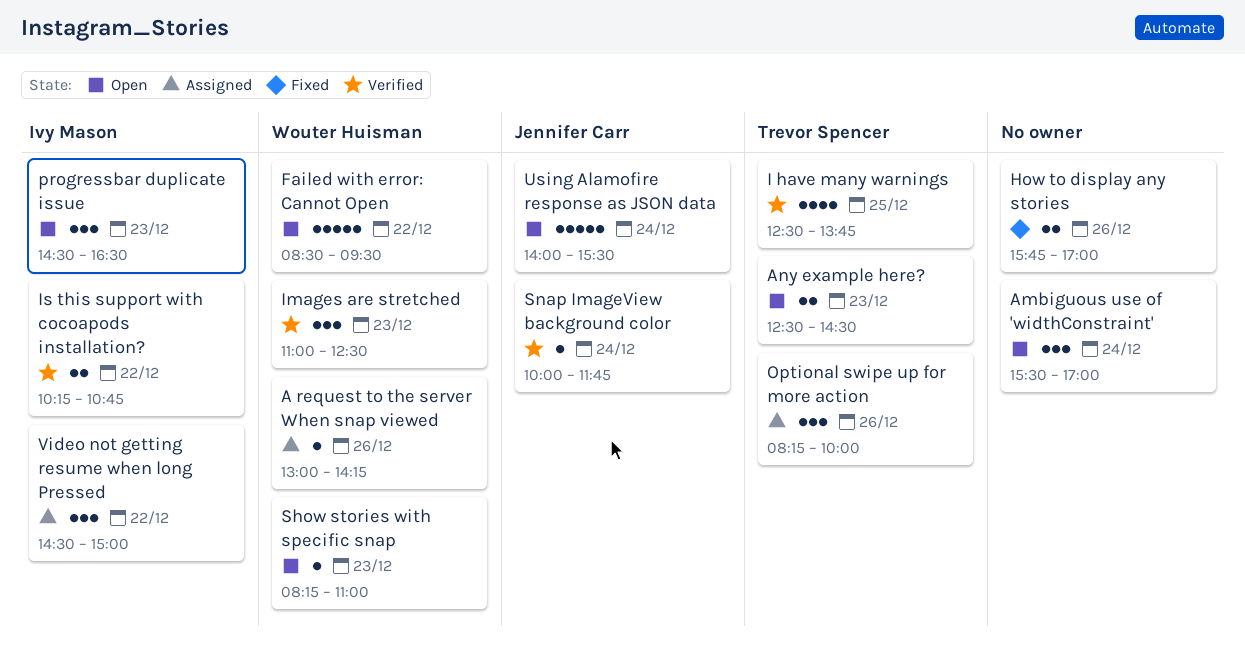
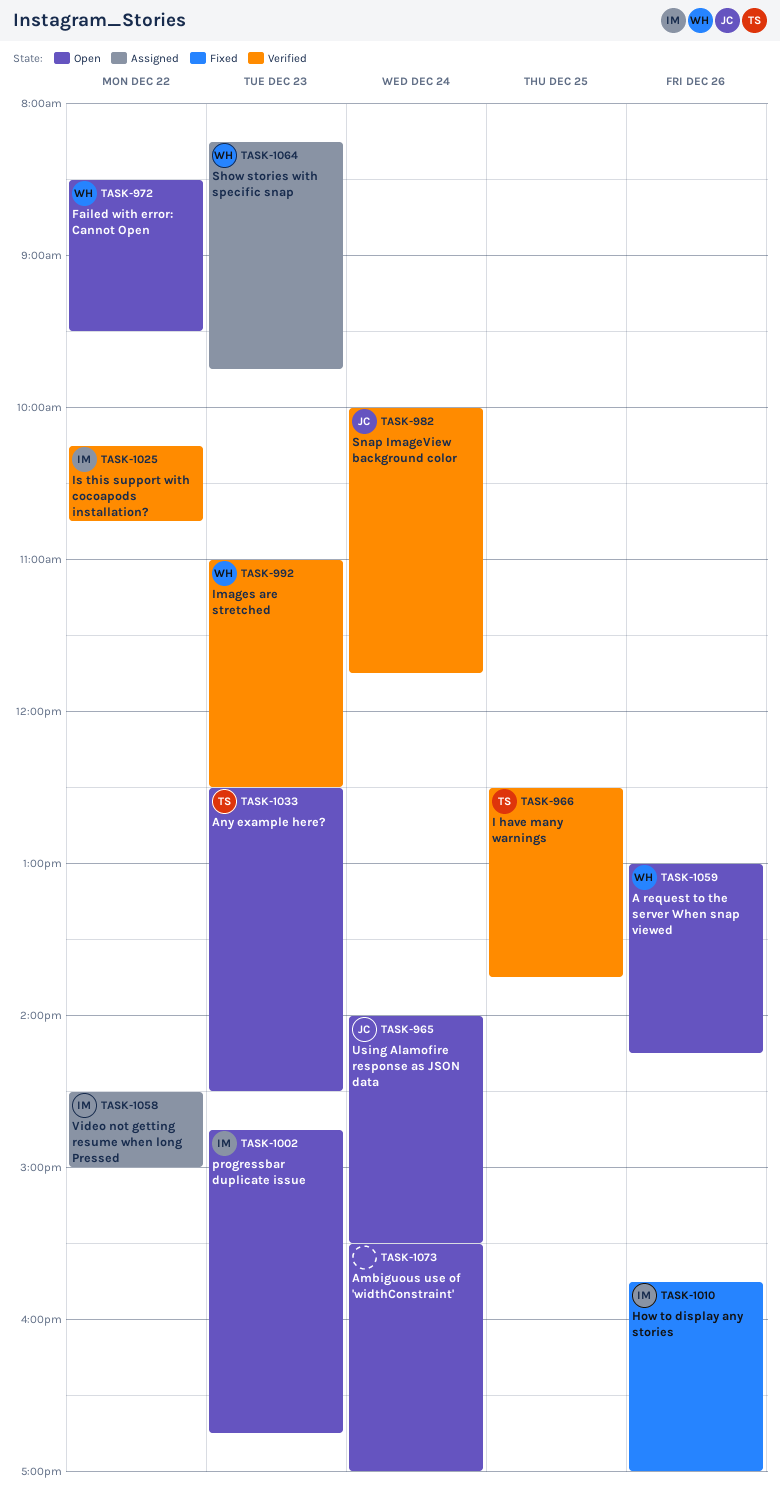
A request to the server When snap viewed, status: Assigned -> Open
How to display any stories, owner: none -> Ivy Mason
Optional swipe up for more action: present -> none
progressbar duplicate issue, begins: 14:30 -> 14:45
progressbar duplicate issue, ends: 16:30 -> 16:45
Show stories with specific snap, status: Open -> Assigned
Show stories with specific snap, ends: 11:00 -> 09:45

